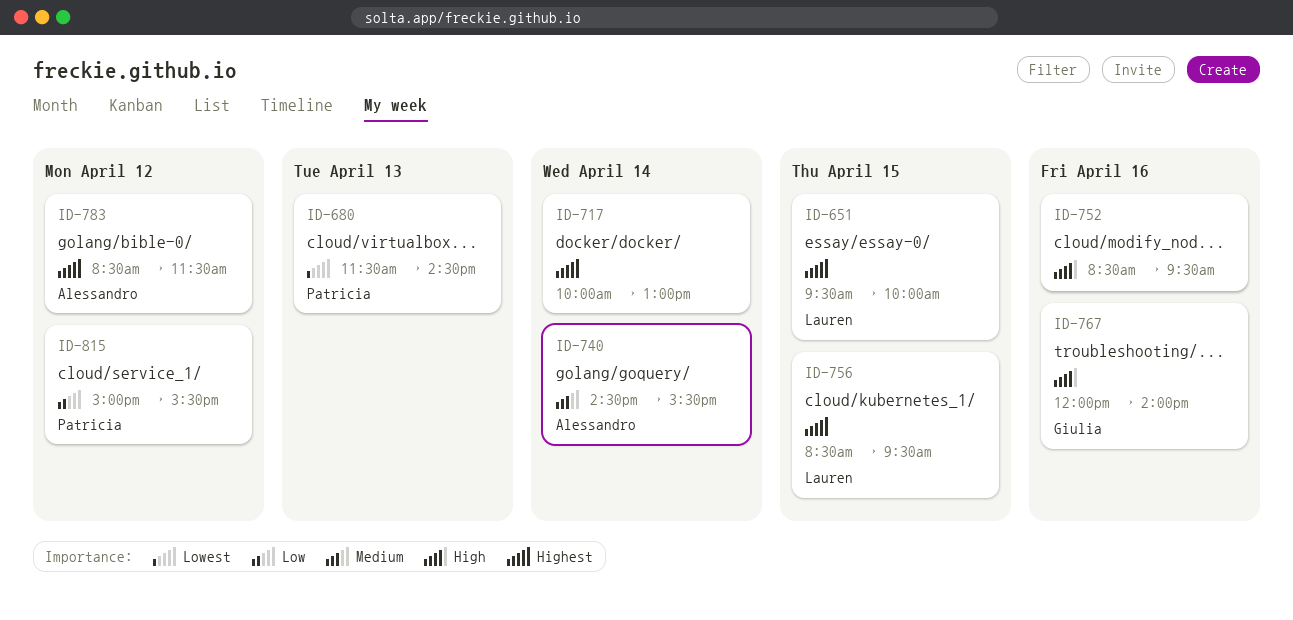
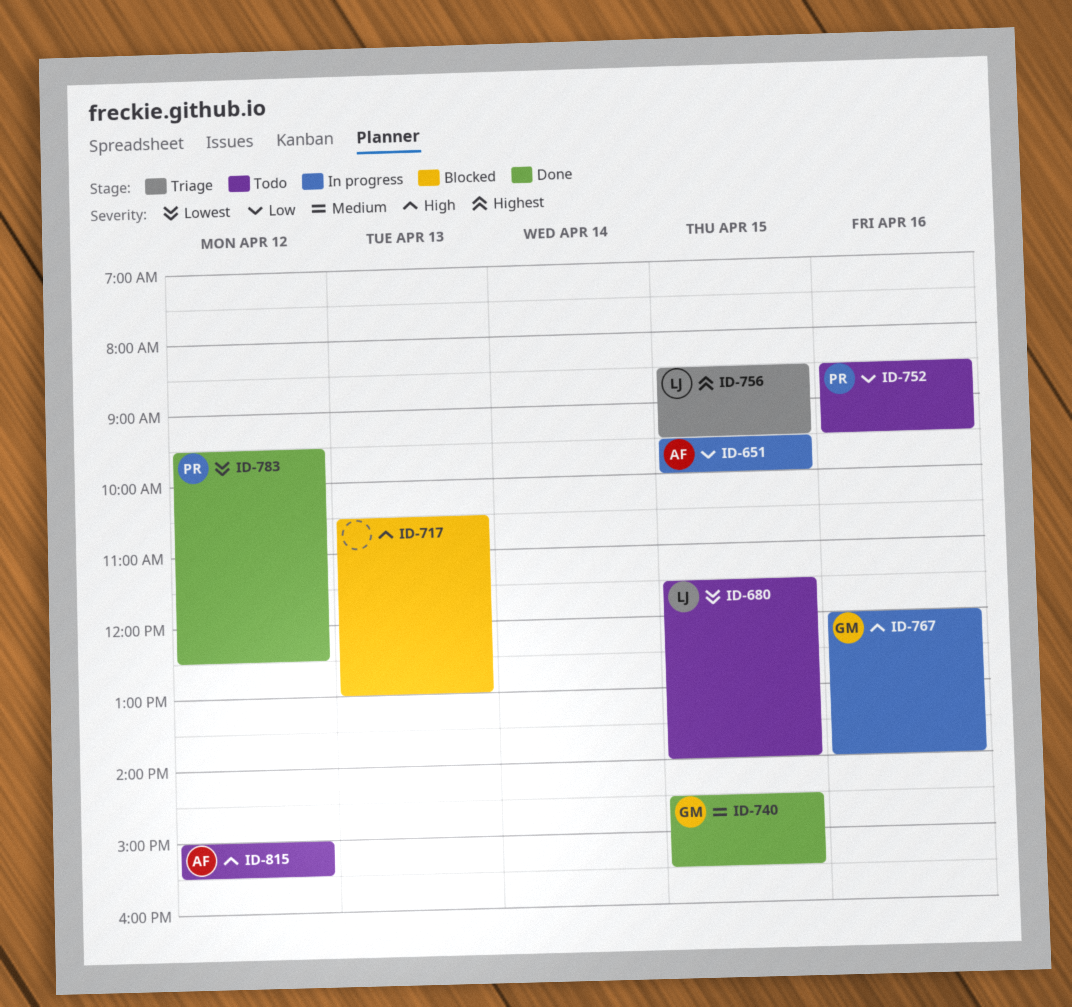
ID-651, owner: Lauren -> Alessandro
ID-651, priority: Highest -> Low
ID-680, owner: Patricia -> Lauren
ID-680, day: Apr 13 -> Apr 15
ID-680, ends: 14:30 -> 14:00
ID-717, priority: Highest -> High
ID-717, day: Apr 14 -> Apr 13
ID-717, begins: 10:00 -> 10:30
ID-740, owner: Alessandro -> Giulia
ID-740, day: Apr 14 -> Apr 15
ID-752, owner: none -> Patricia
ID-752, priority: High -> Low
ID-783, owner: Alessandro -> Patricia
ID-783, priority: Highest -> Lowest
ID-783, begins: 08:30 -> 09:30
ID-783, ends: 11:30 -> 12:30
ID-815, owner: Patricia -> Alessandro
ID-815, priority: Low -> High

